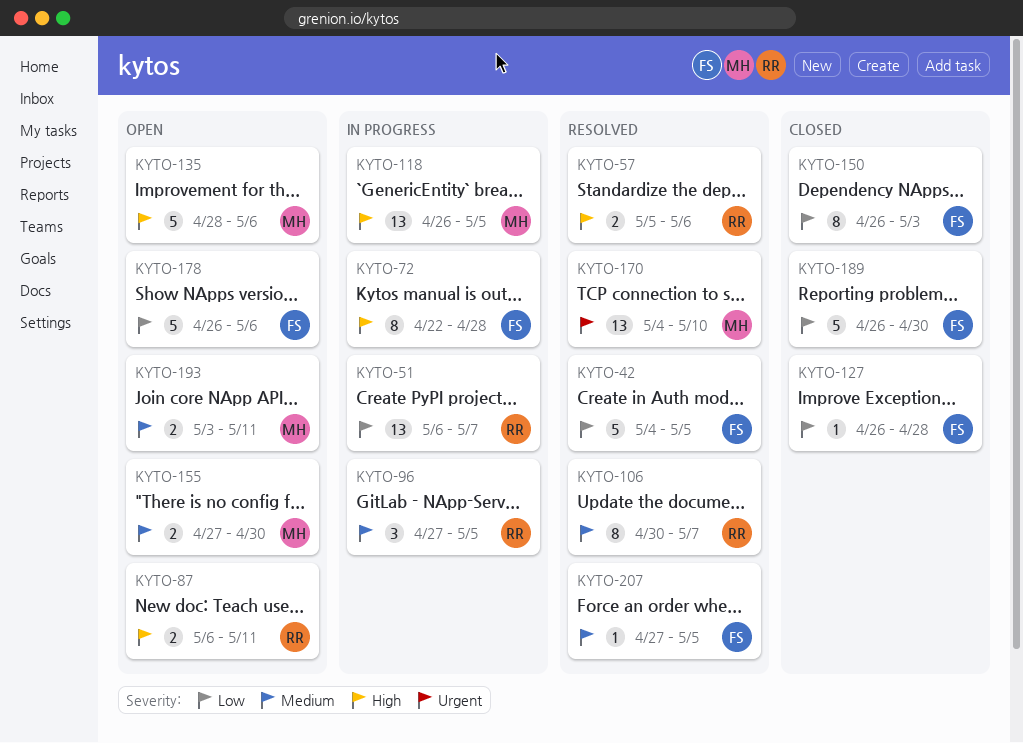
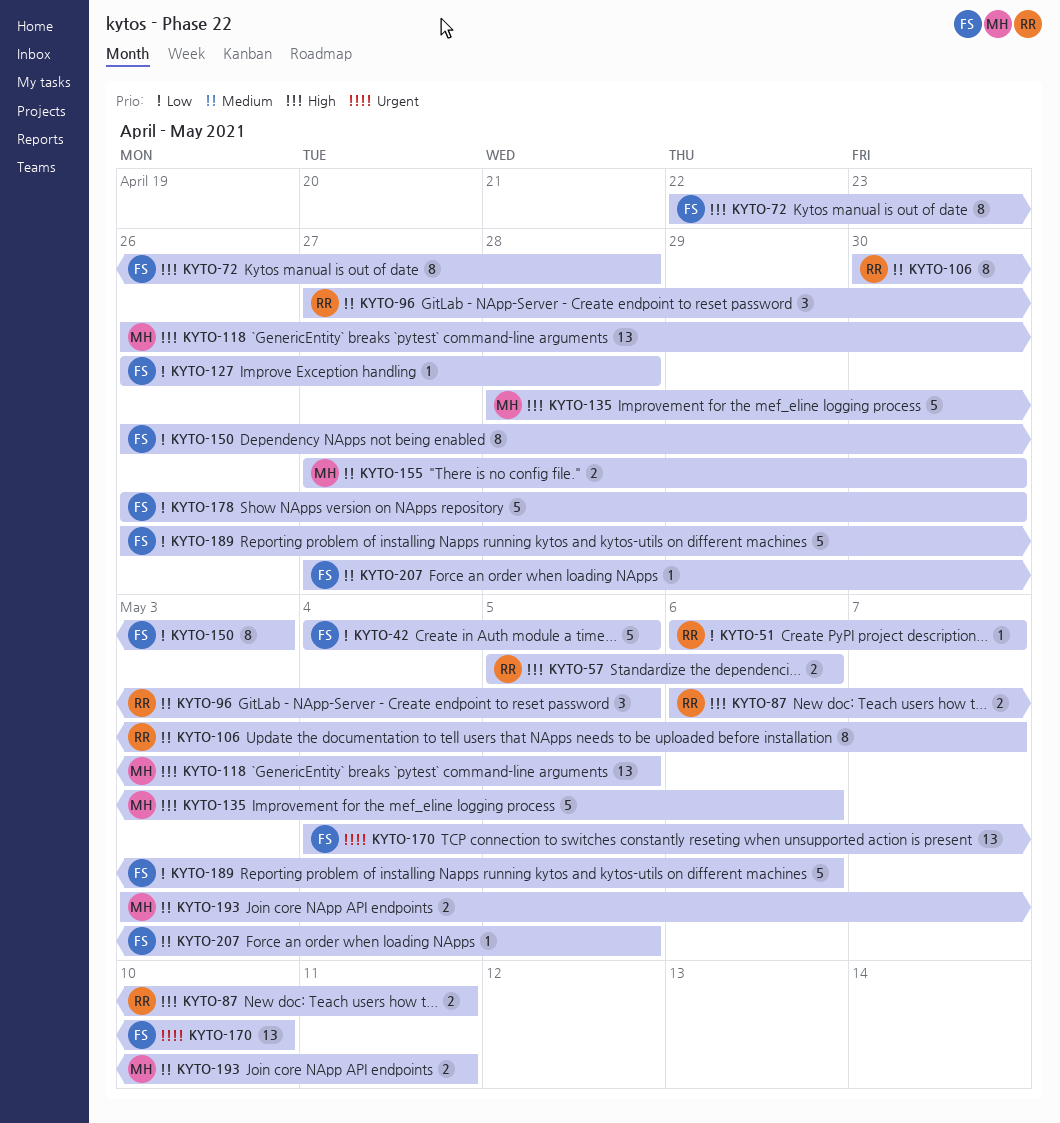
KYTO-51, estimate: 13 -> 1
KYTO-170, owner: MH -> FS
KYTO-178, due: May 6 -> Apr 30
KYTO-189, due: Apr 30 -> May 6

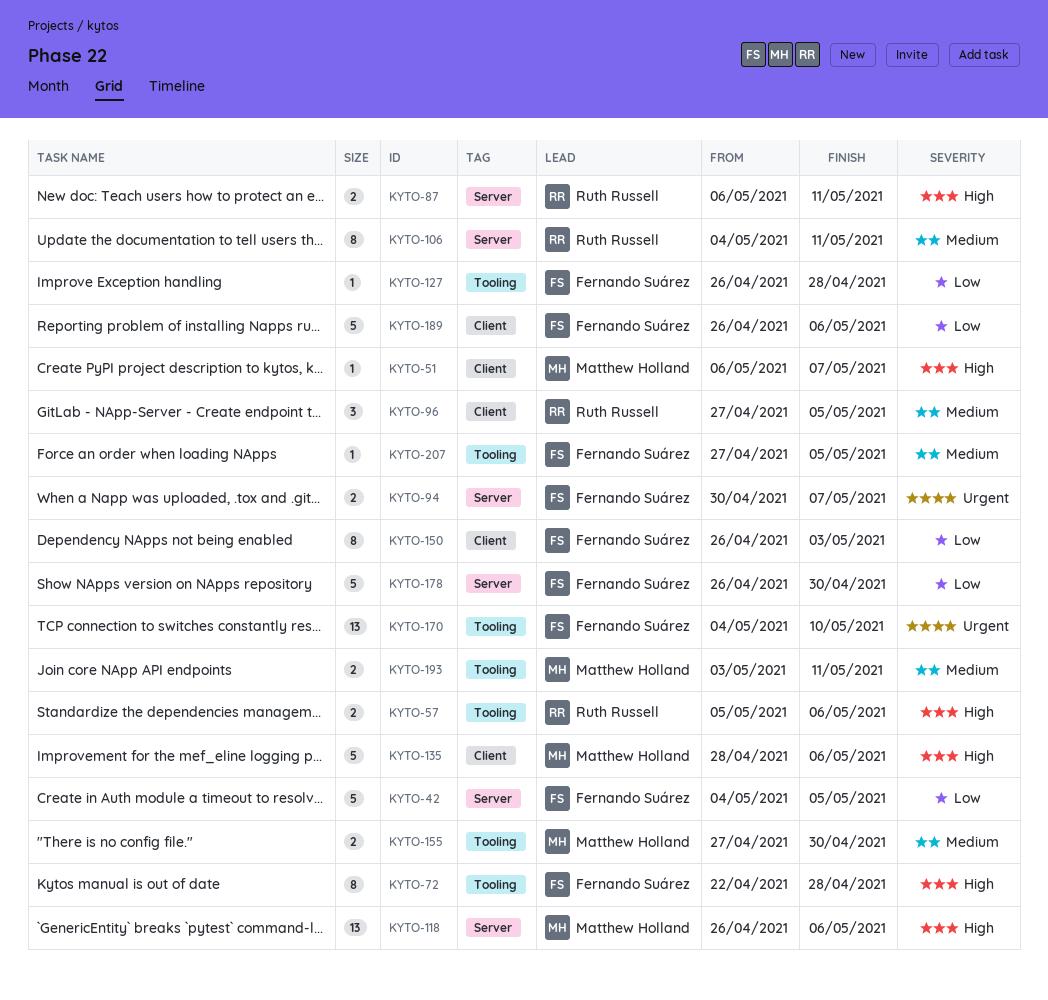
KYTO-51, owner: Ruth Russell -> Matthew Holland
KYTO-51, priority: Low -> High
KYTO-94: none -> present
KYTO-106, start: Apr 30 -> May 4
KYTO-106, due: May 7 -> May 11
KYTO-118, due: May 5 -> May 6

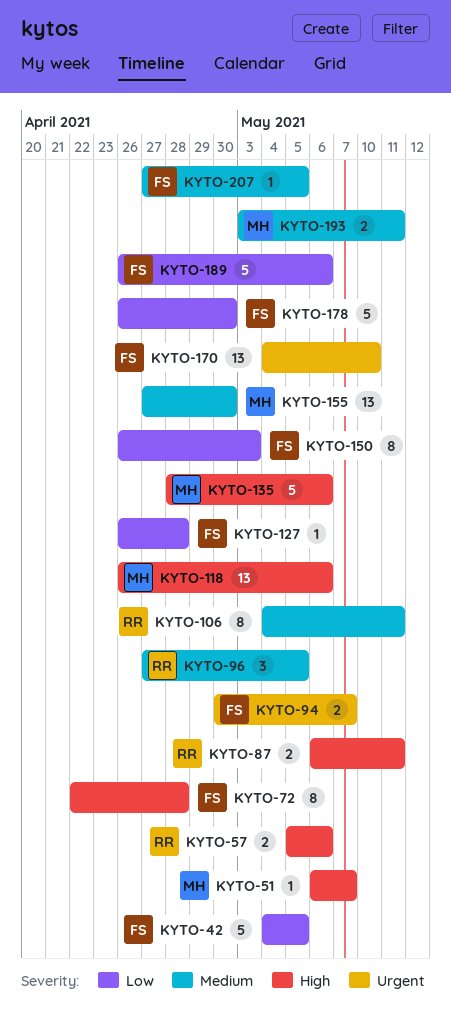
KYTO-155, estimate: 2 -> 13

